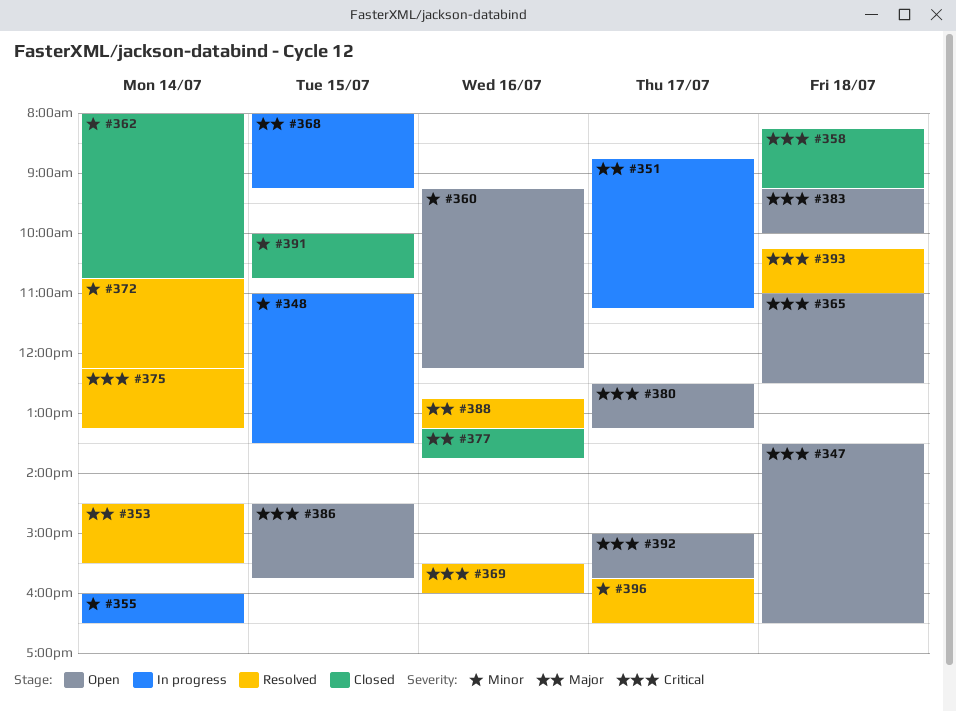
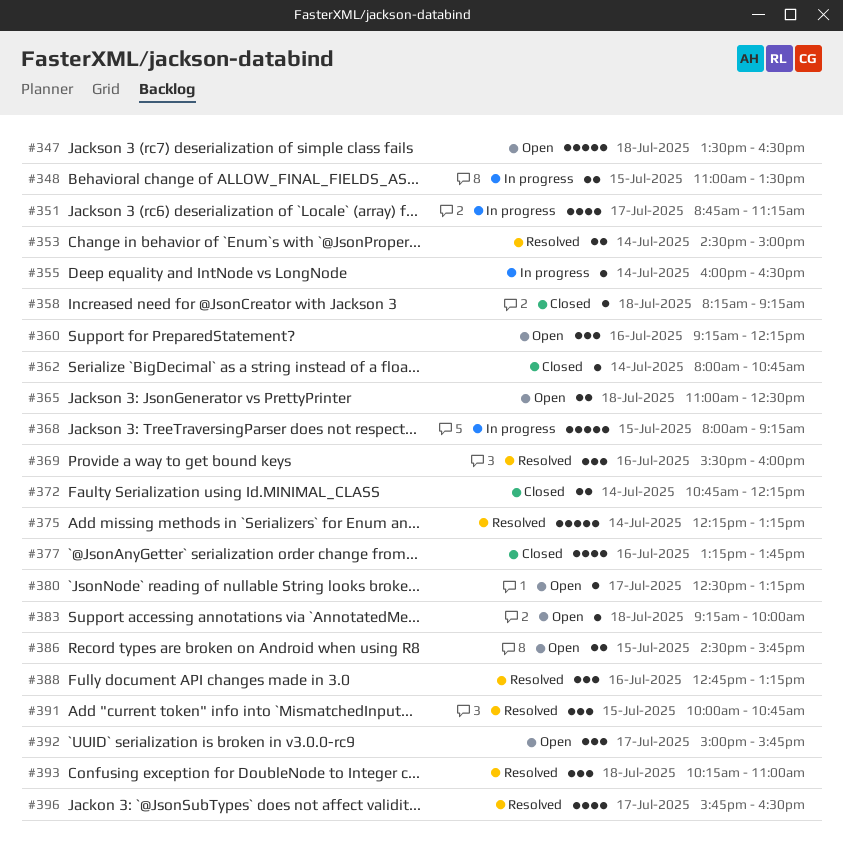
#353, ends: 15:30 -> 15:00
#372, status: Resolved -> Closed
#391, status: Closed -> Resolved

